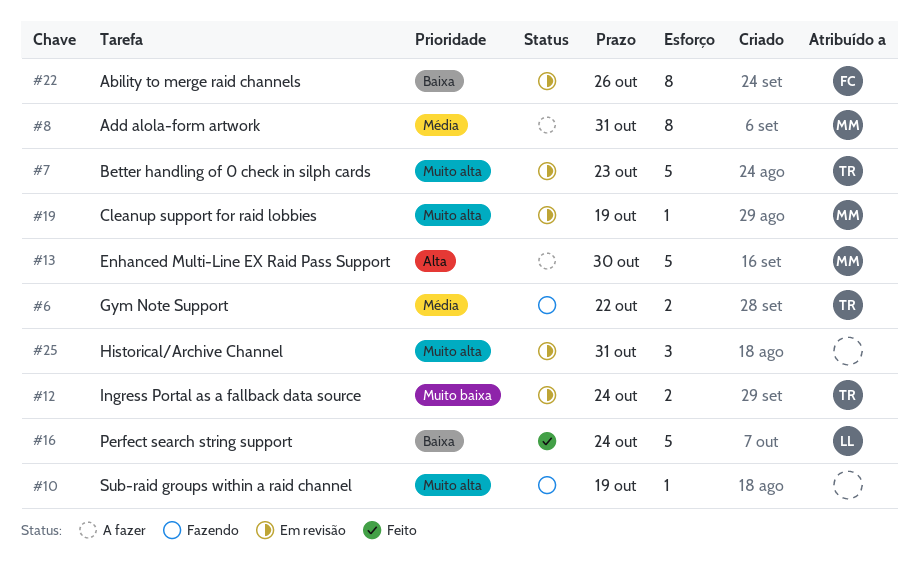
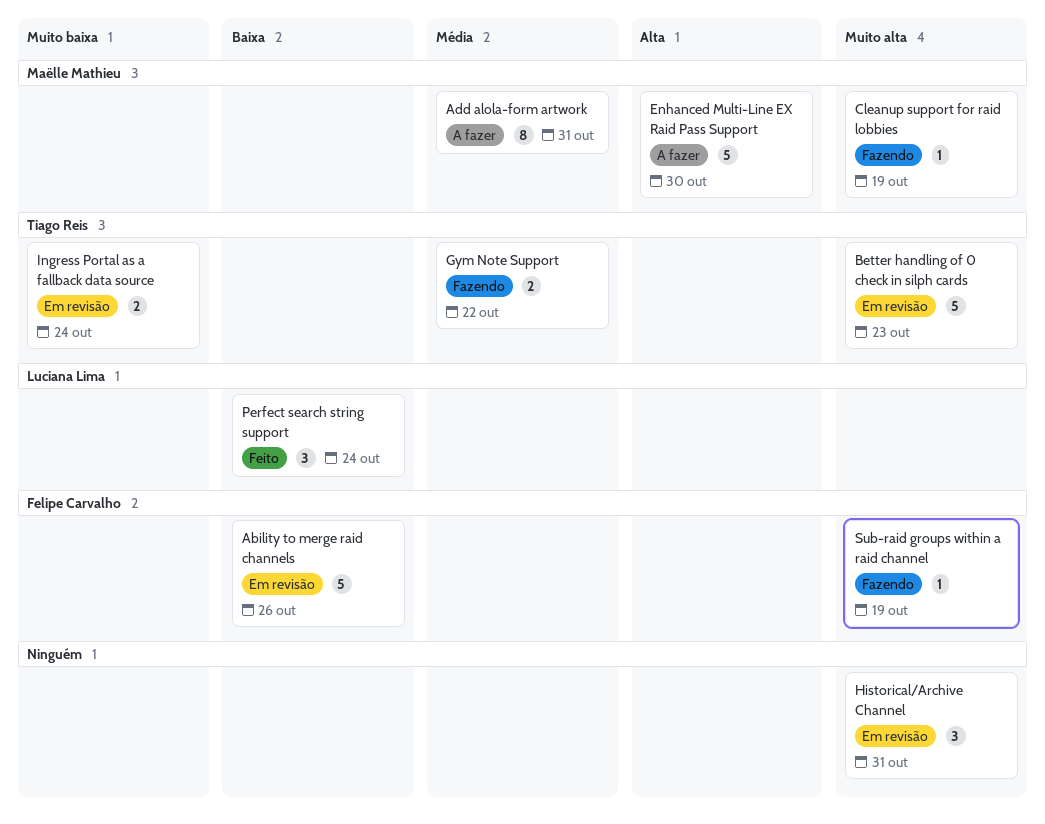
Ability to merge raid channels, estimate: 8 -> 5
Cleanup support for raid lobbies, status: Em revisão -> Fazendo
Perfect search string support, estimate: 5 -> 3
Sub-raid groups within a raid channel, owner: none -> Felipe Carvalho

